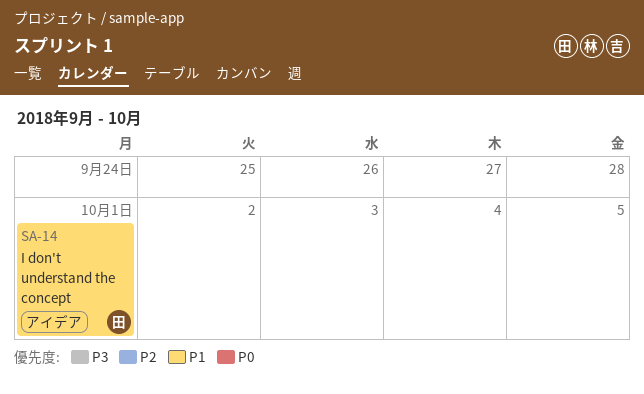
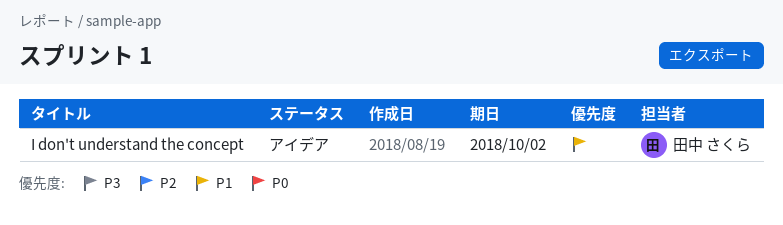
I don't understand the concept, due: Oct 1 -> Oct 2

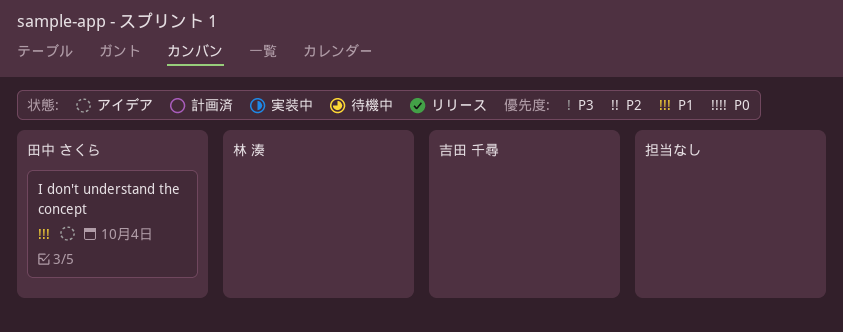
I don't understand the concept, due: Oct 2 -> Oct 4

